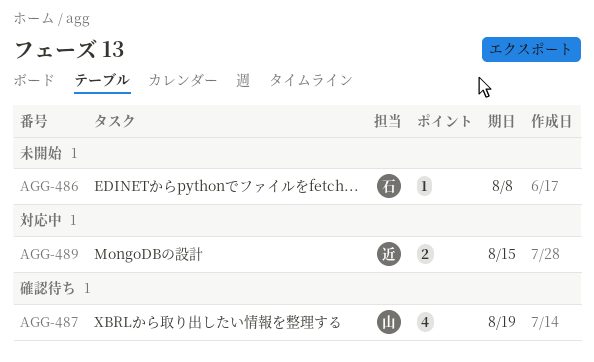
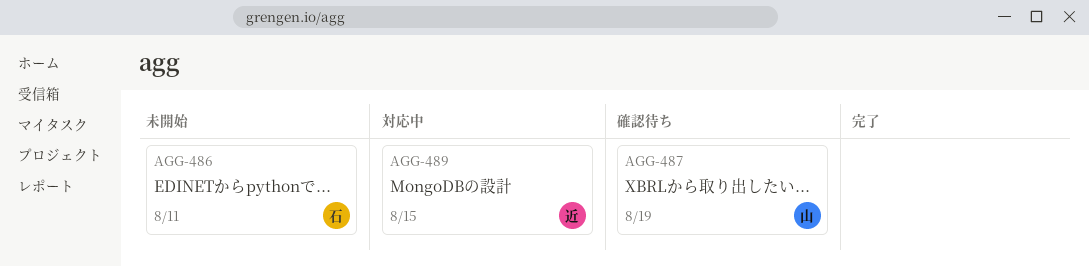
AGG-486, due: Aug 8 -> Aug 11

